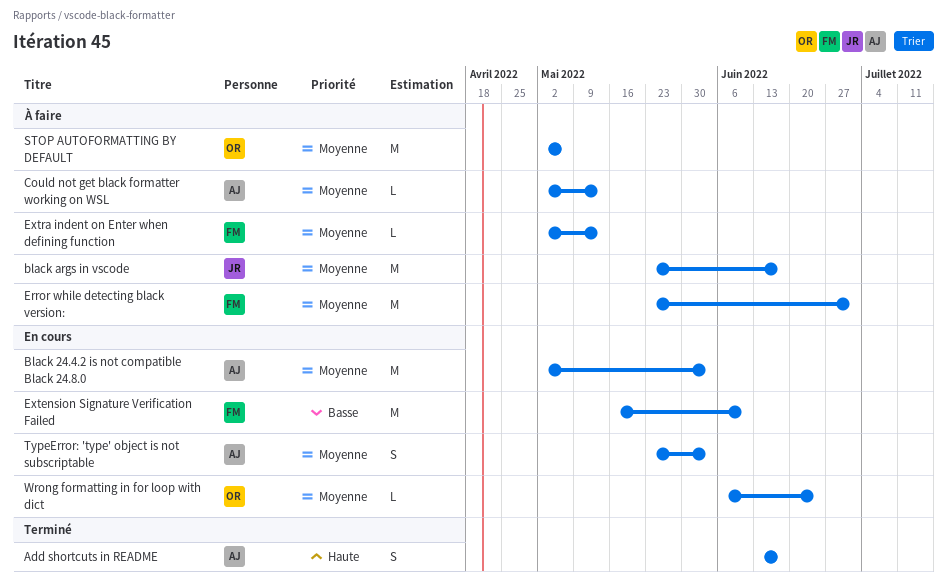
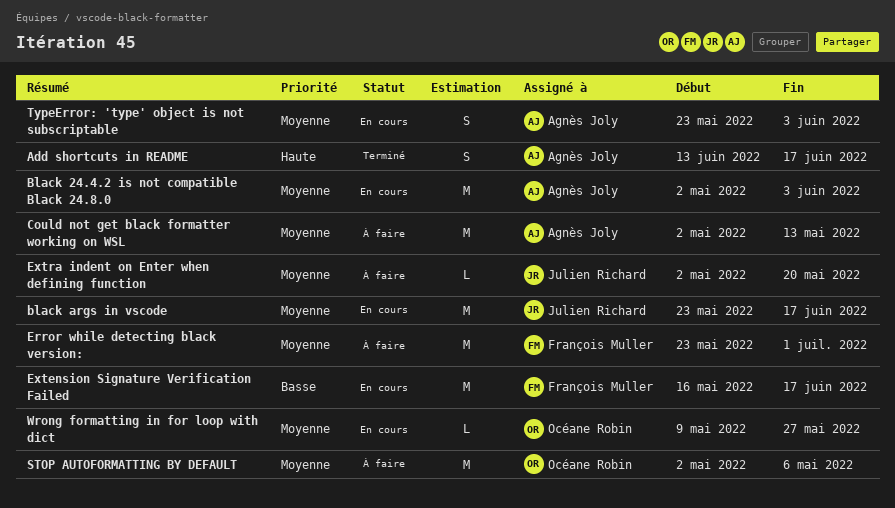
black args in vscode, status: À faire -> En cours
Could not get black formatter working on WSL, estimate: L -> M
Extension Signature Verification Failed, due: Jun 10 -> Jun 17
Extra indent on Enter when defining function, owner: François Muller -> Julien Richard
Extra indent on Enter when defining function, due: May 13 -> May 20
Wrong formatting in for loop with dict, start: Jun 6 -> May 9
Wrong formatting in for loop with dict, due: Jun 24 -> May 27

